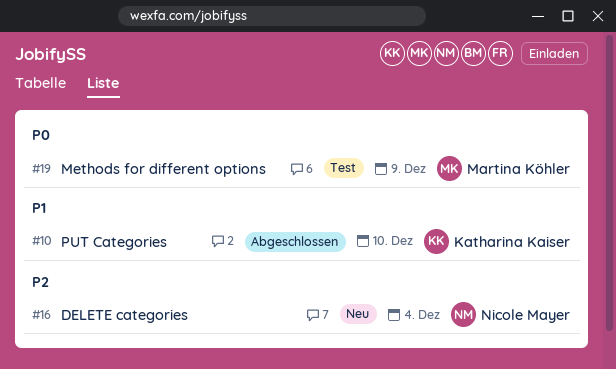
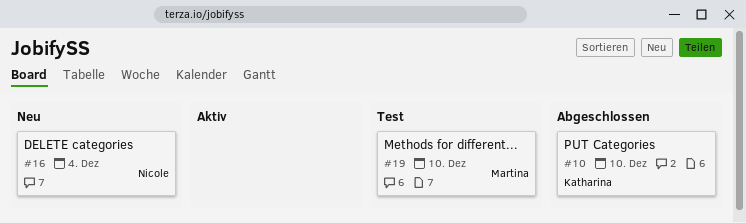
#19, due: Dec 9 -> Dec 10

